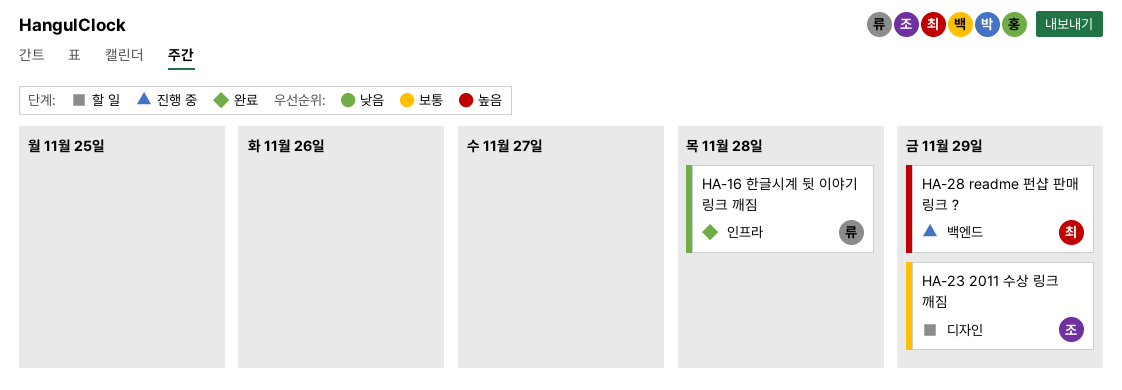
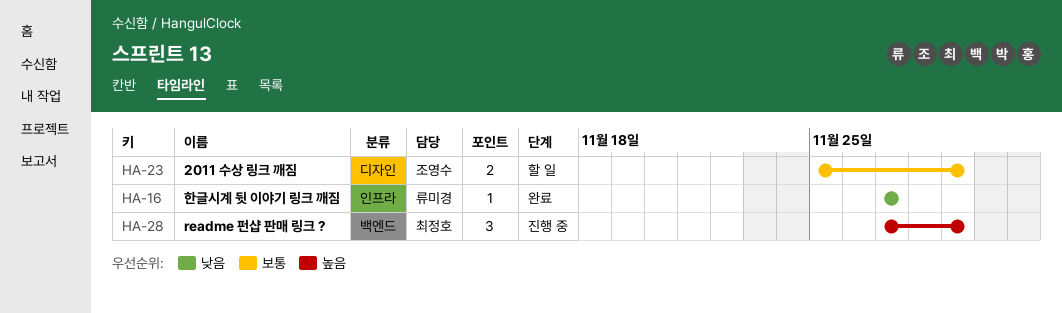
HA-16, due: Nov 28 -> Nov 27

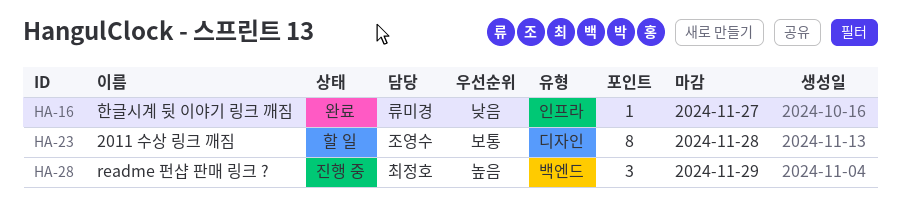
HA-23, estimate: 2 -> 8
HA-23, due: Nov 29 -> Nov 28

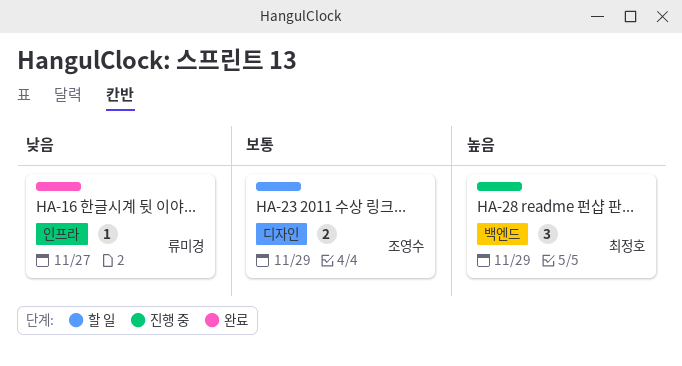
HA-23, estimate: 8 -> 2
HA-23, due: Nov 28 -> Nov 29

